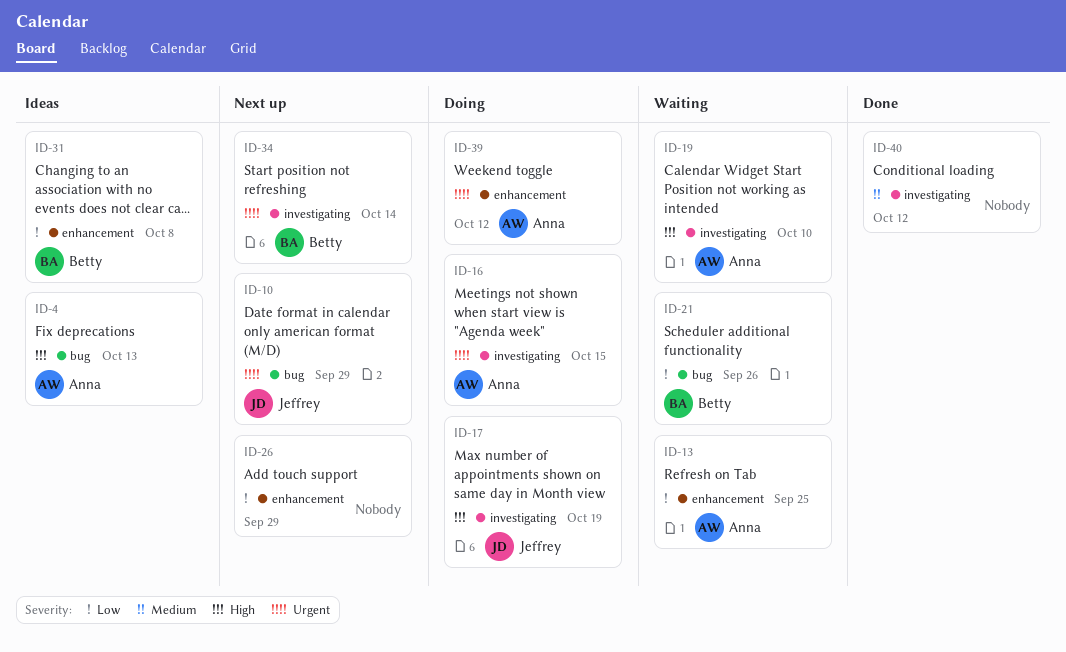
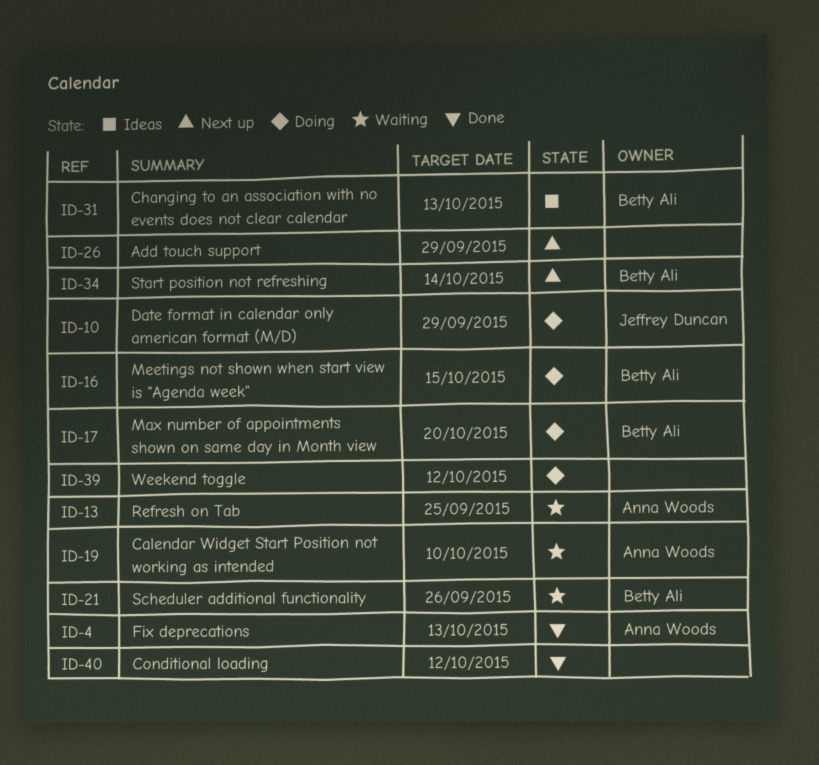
ID-4, status: Ideas -> Done
ID-10, status: Next up -> Doing
ID-16, owner: Anna Woods -> Betty Ali
ID-17, owner: Jeffrey Duncan -> Betty Ali
ID-17, due: Oct 19 -> Oct 20
ID-31, due: Oct 8 -> Oct 13
ID-39, owner: Anna Woods -> none

